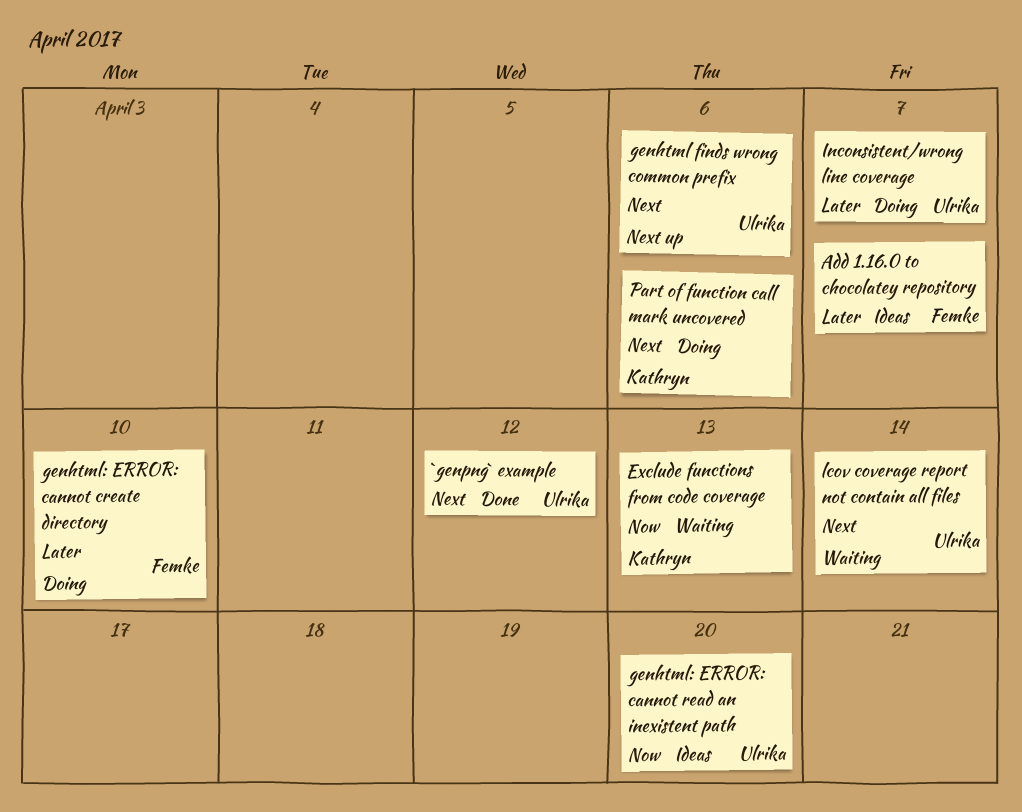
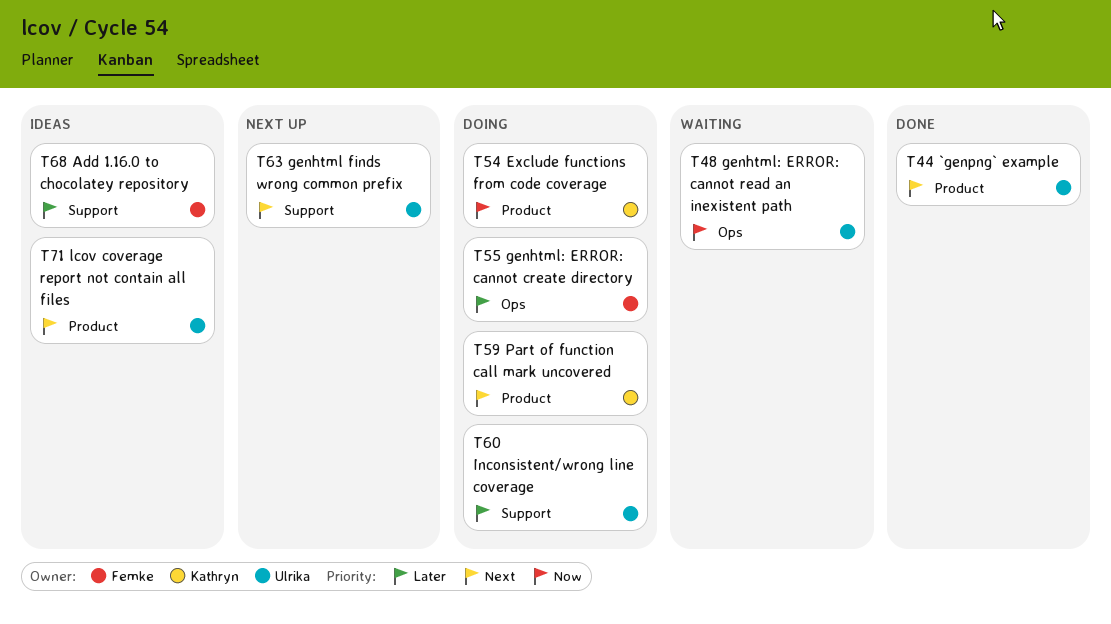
Exclude functions from code coverage, status: Waiting -> Doing
genhtml: ERROR: cannot read an inexistent path, status: Ideas -> Waiting
lcov coverage report not contain all files, status: Waiting -> Ideas

